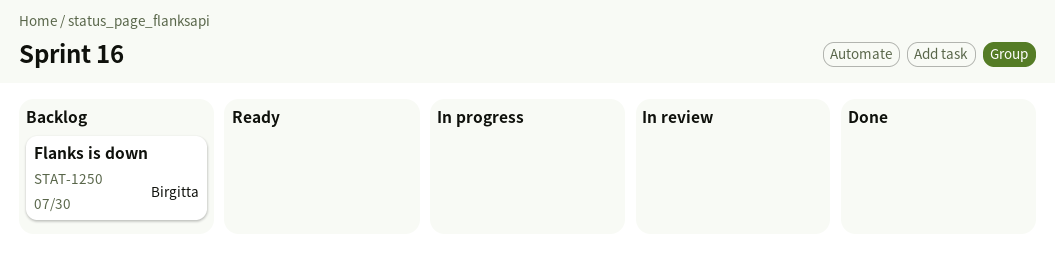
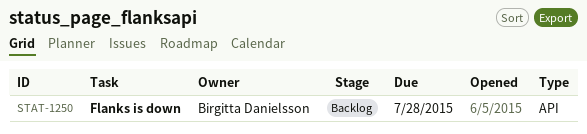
STAT-1250, due: Jul 30 -> Jul 28

